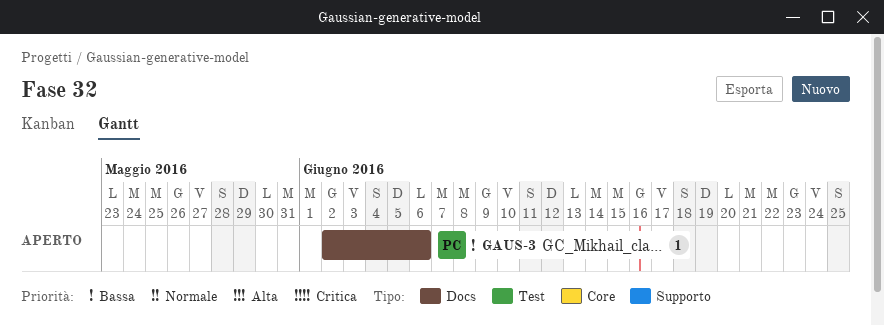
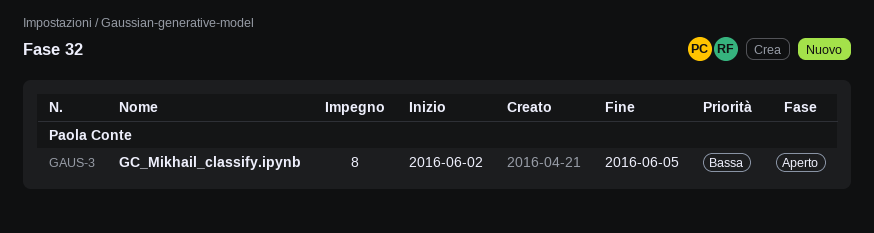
GAUS-3, estimate: 1 -> 8
GAUS-3, due: Jun 6 -> Jun 5

